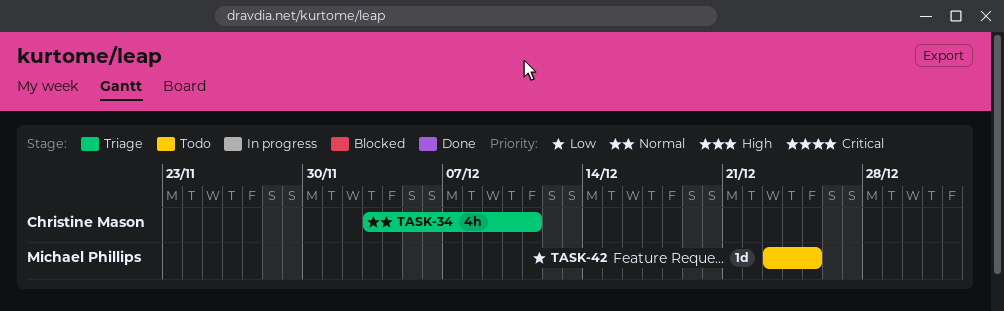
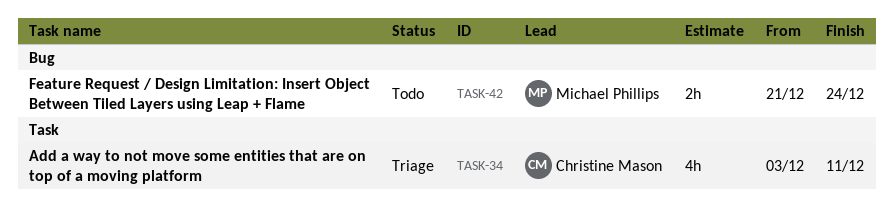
TASK-42, estimate: 1d -> 2h
TASK-42, start: Dec 23 -> Dec 21
TASK-42, due: Dec 25 -> Dec 24

